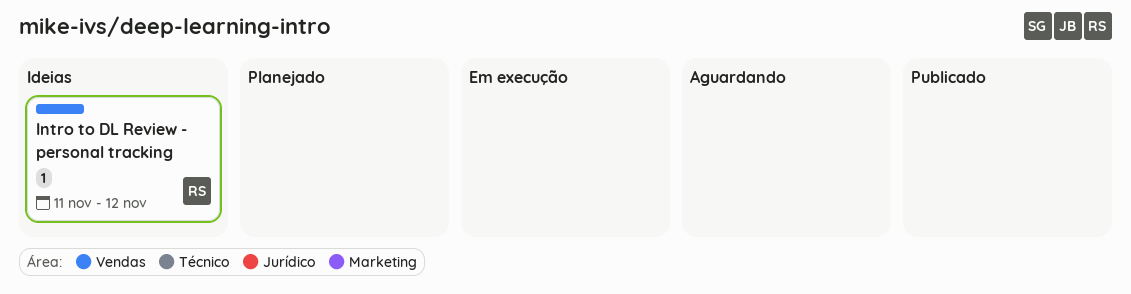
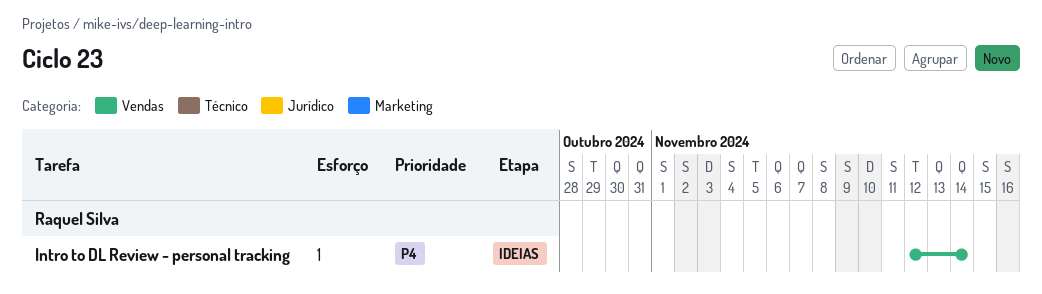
Intro to DL Review - personal tracking, start: Nov 11 -> Nov 12
Intro to DL Review - personal tracking, due: Nov 12 -> Nov 14

